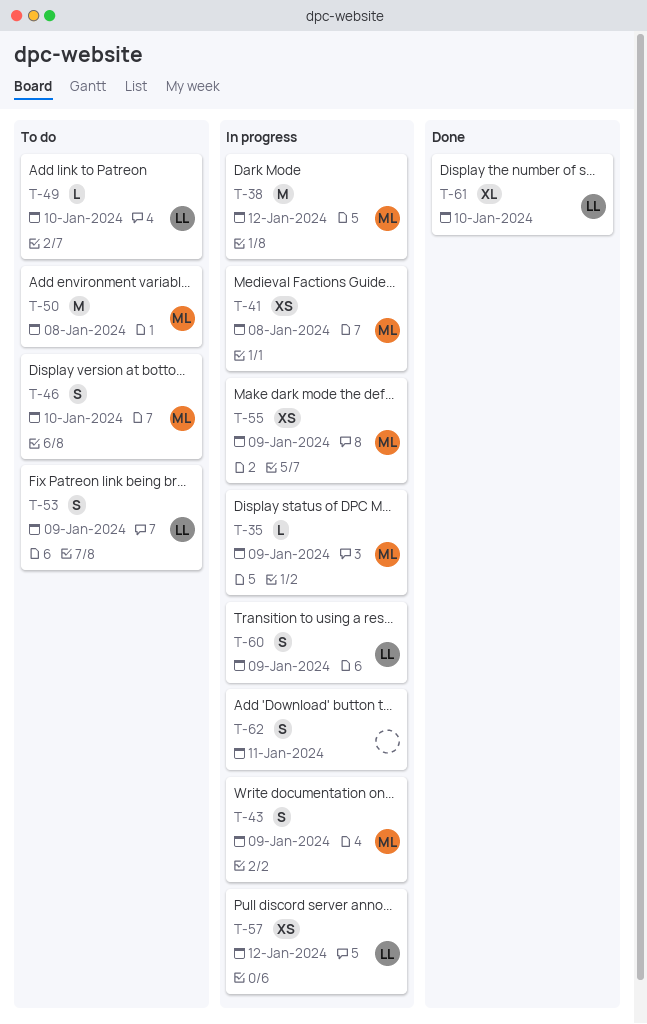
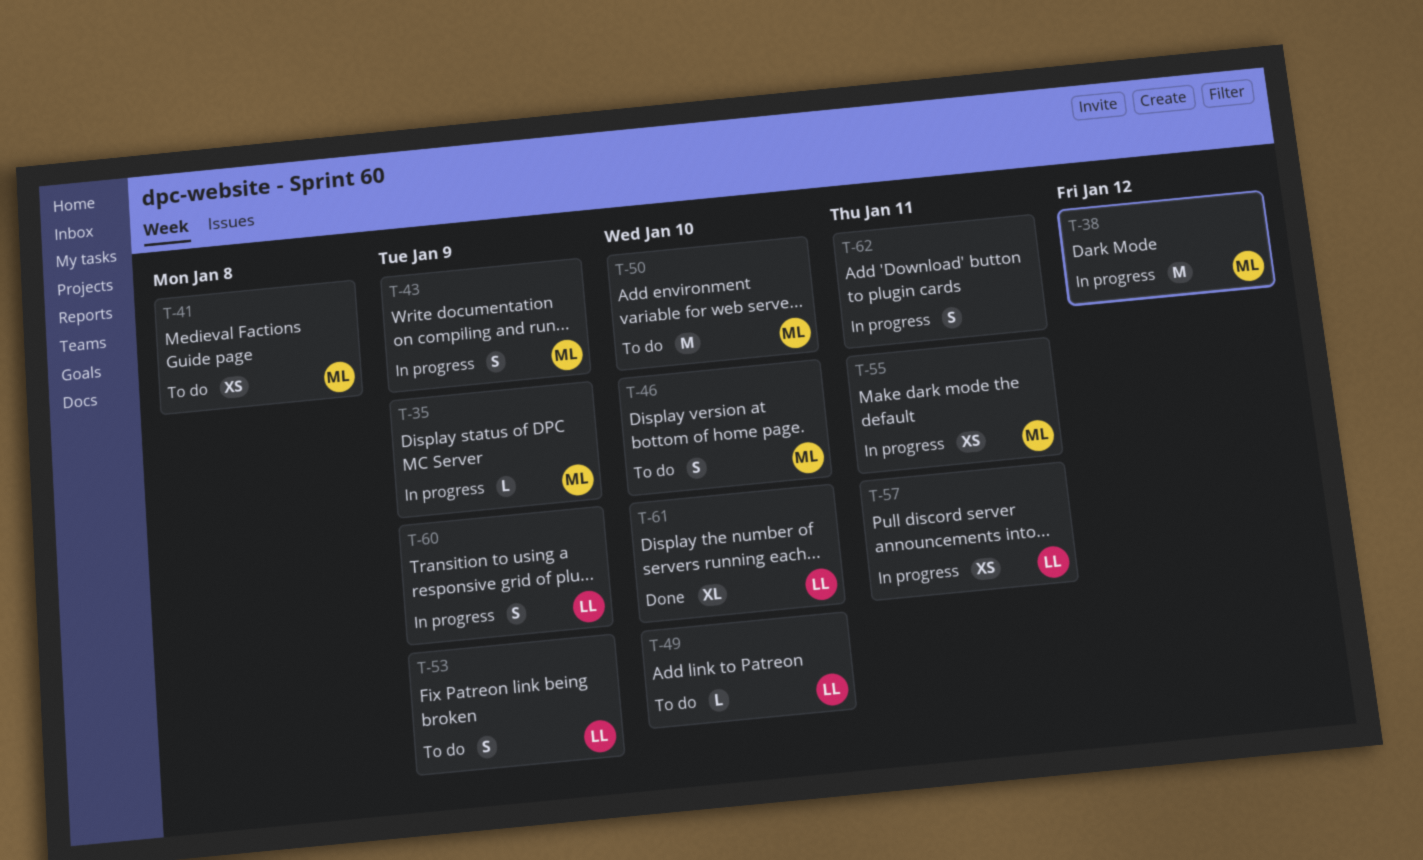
T-41, status: In progress -> To do
T-50, due: Jan 8 -> Jan 10
T-55, due: Jan 9 -> Jan 11
T-57, due: Jan 12 -> Jan 11

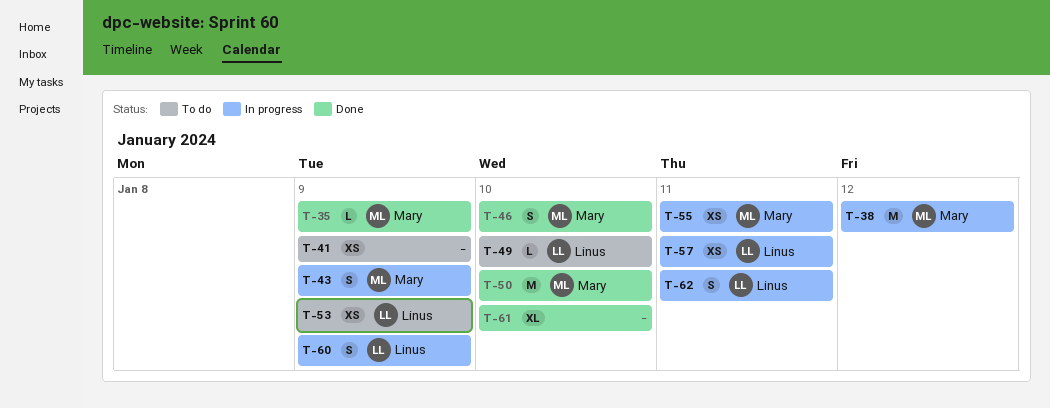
T-35, status: In progress -> Done
T-41, owner: Mary -> none
T-41, due: Jan 8 -> Jan 9
T-46, status: To do -> Done
T-50, status: To do -> Done
T-53, estimate: S -> XS
T-61, owner: Linus -> none
T-62, owner: none -> Linus

